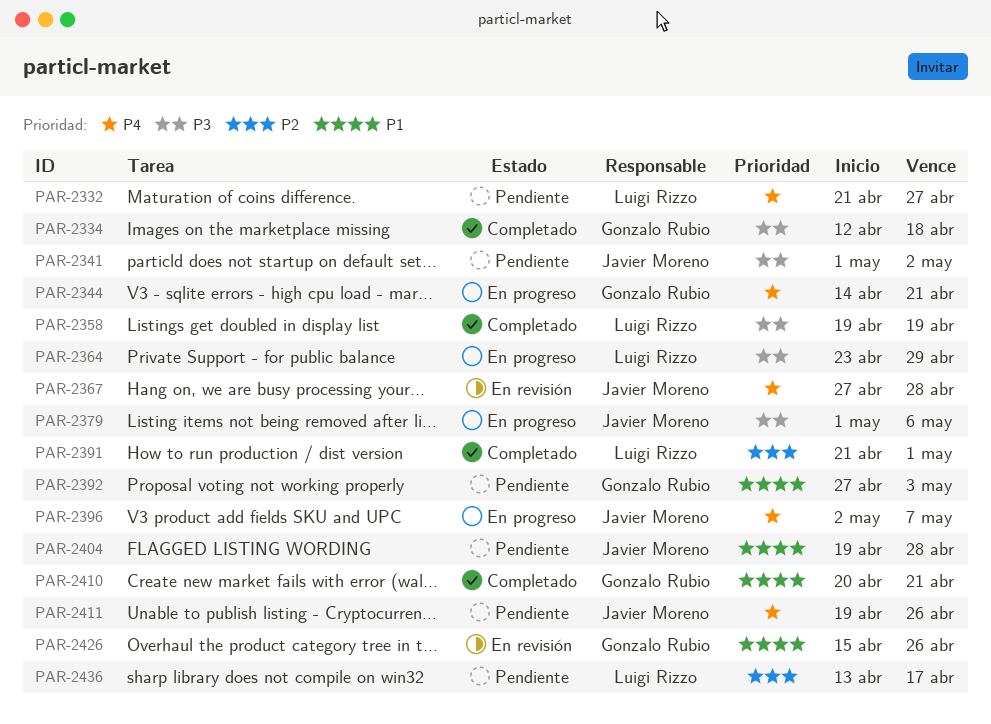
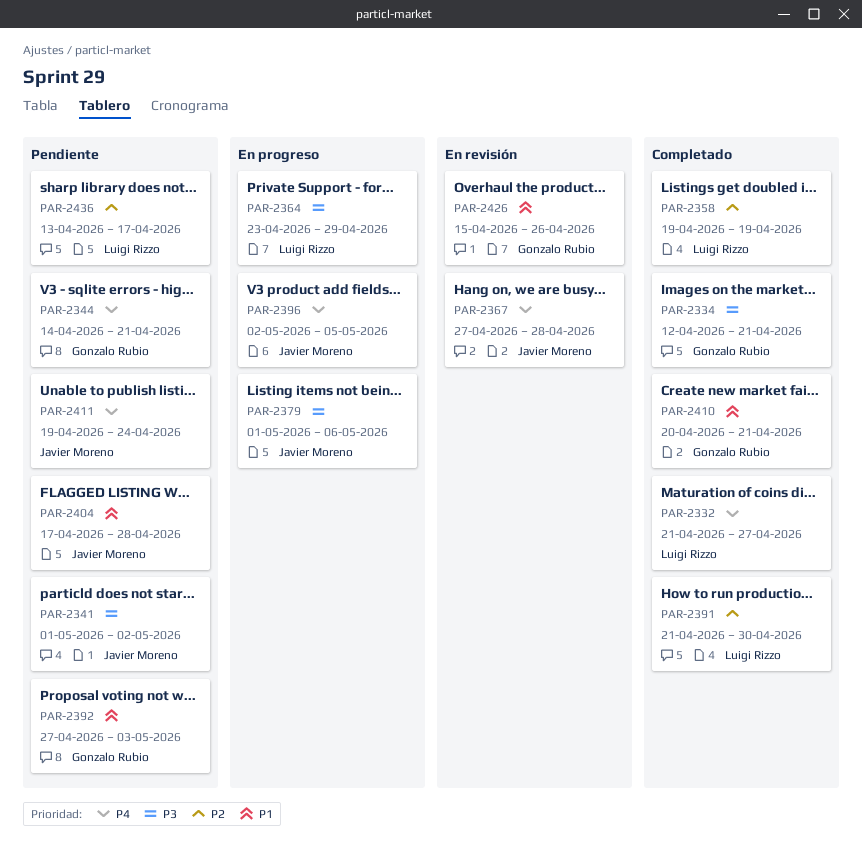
PAR-2332, status: Pendiente -> Completado
PAR-2334, due: Apr 18 -> Apr 21
PAR-2344, status: En progreso -> Pendiente
PAR-2358, priority: P3 -> P2
PAR-2391, due: May 1 -> Apr 30
PAR-2396, due: May 7 -> May 5
PAR-2404, start: Apr 19 -> Apr 17
PAR-2411, due: Apr 26 -> Apr 24

